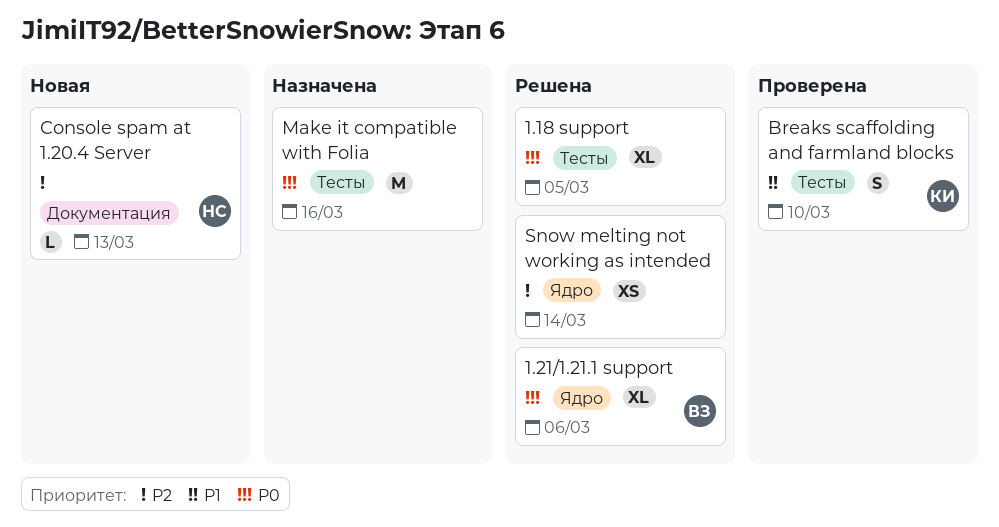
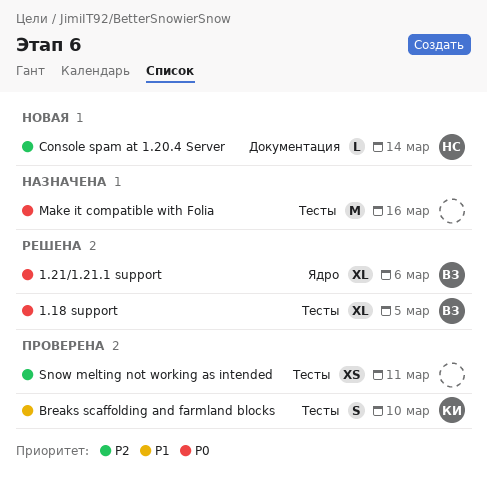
1.18 support, owner: none -> ВЗ
Console spam at 1.20.4 Server, due: Mar 13 -> Mar 14
Snow melting not working as intended, status: Решена -> Проверена
Snow melting not working as intended, label: Ядро -> Тесты
Snow melting not working as intended, due: Mar 14 -> Mar 11

